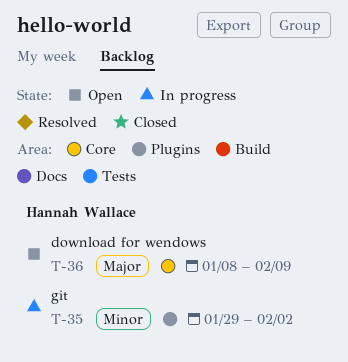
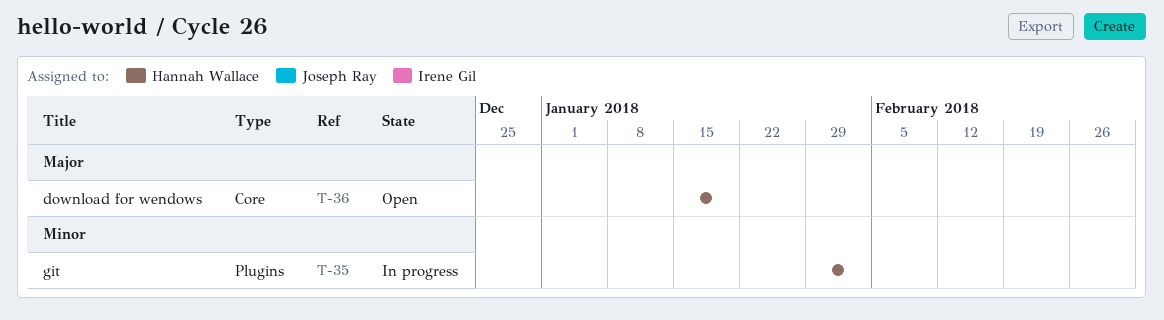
T-36, start: Jan 8 -> Jan 15
T-36, due: Feb 9 -> Jan 19

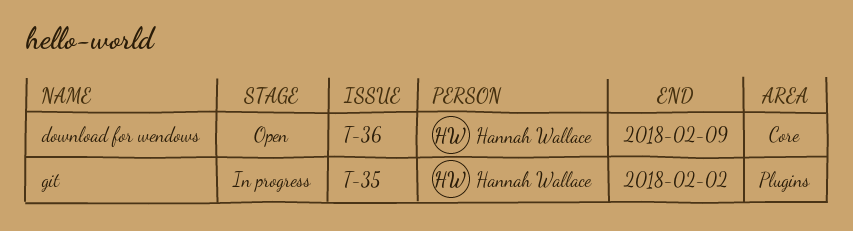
T-36, due: Jan 19 -> Feb 9

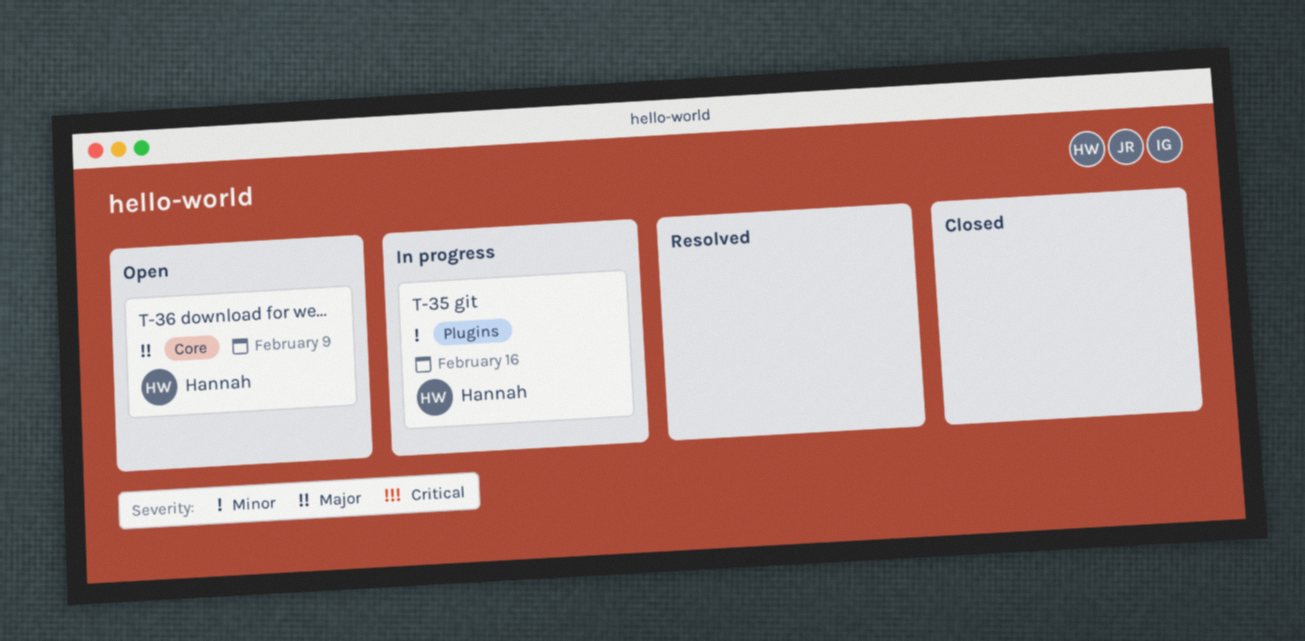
T-35, due: Feb 2 -> Feb 16

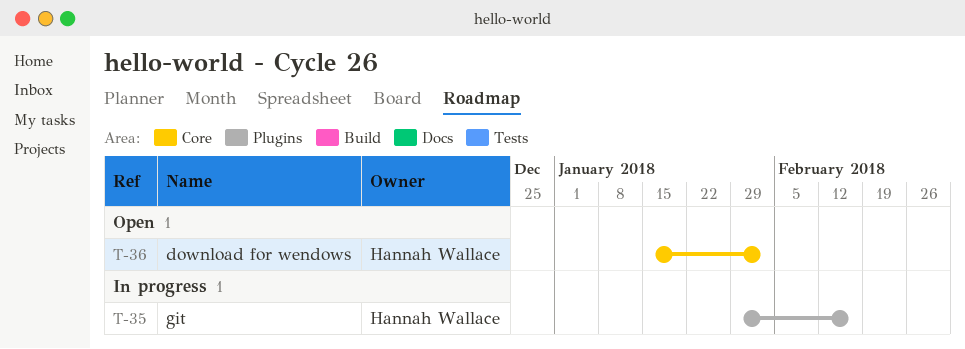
T-36, due: Feb 9 -> Feb 2

